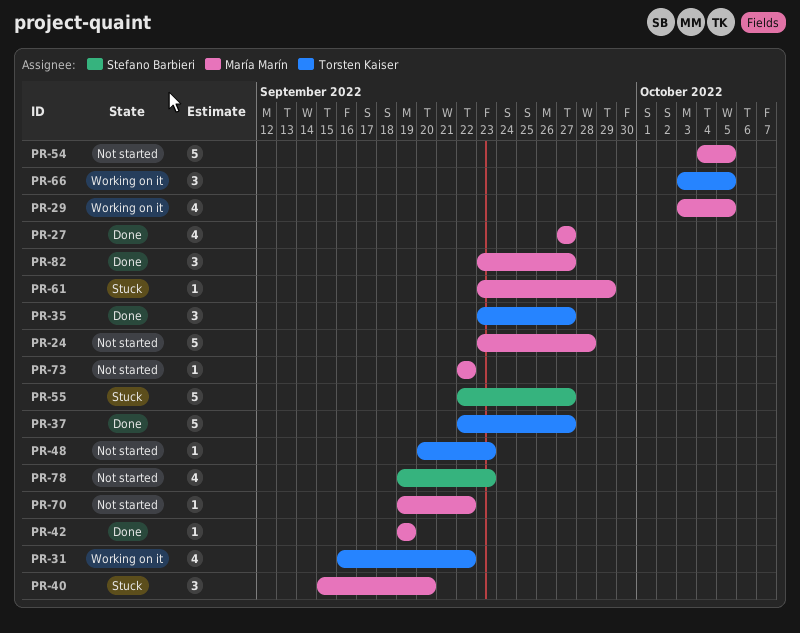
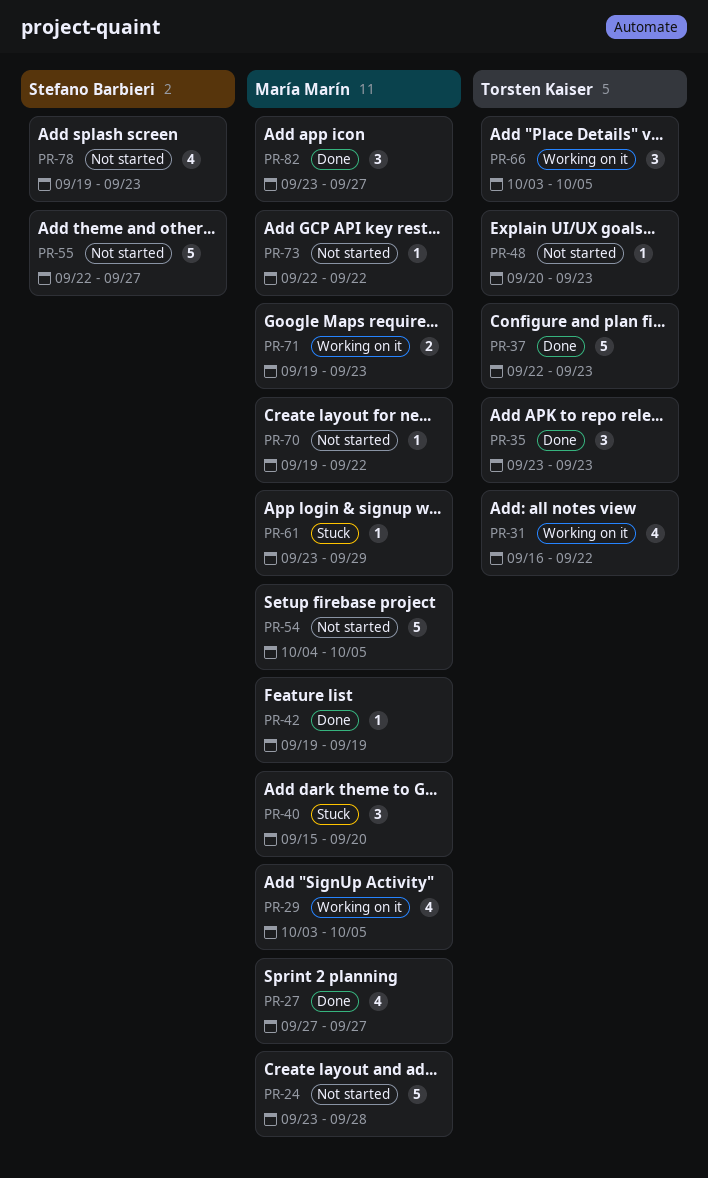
PR-35, due: Sep 27 -> Sep 23
PR-37, due: Sep 27 -> Sep 23
PR-55, status: Stuck -> Not started
PR-71: none -> present

